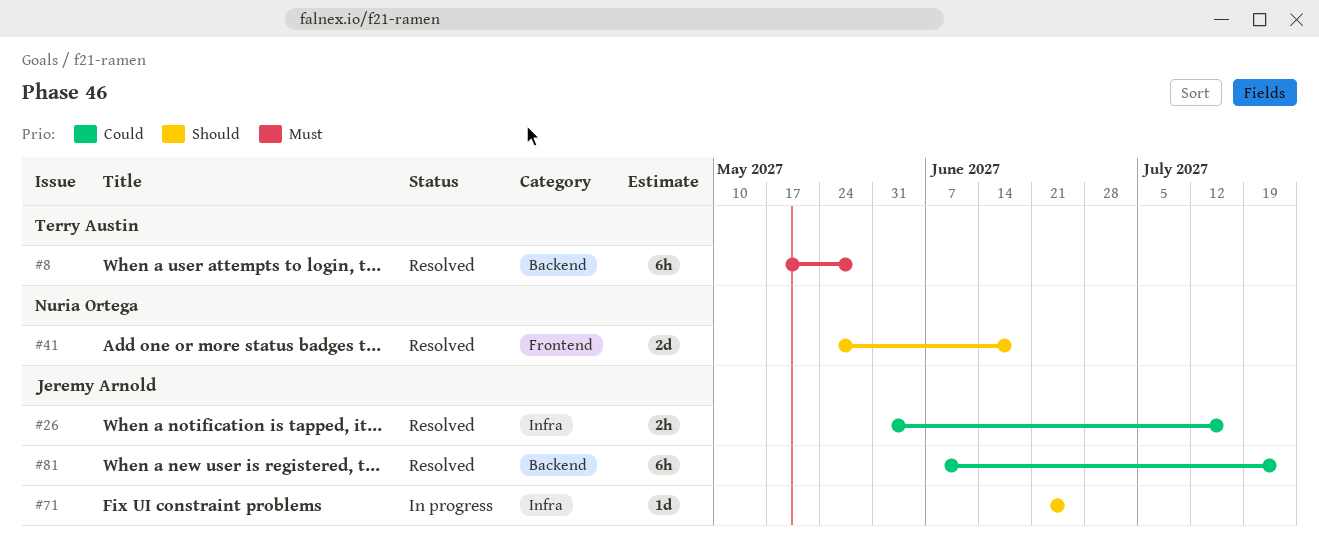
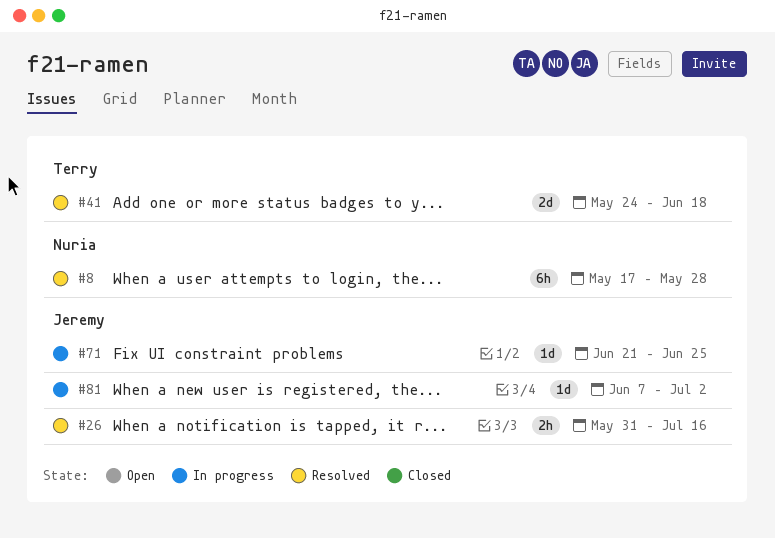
#8, owner: Terry Austin -> Nuria Ortega
#41, owner: Nuria Ortega -> Terry Austin
#81, status: Resolved -> In progress
#81, estimate: 6h -> 1d
#81, due: Jul 23 -> Jul 2

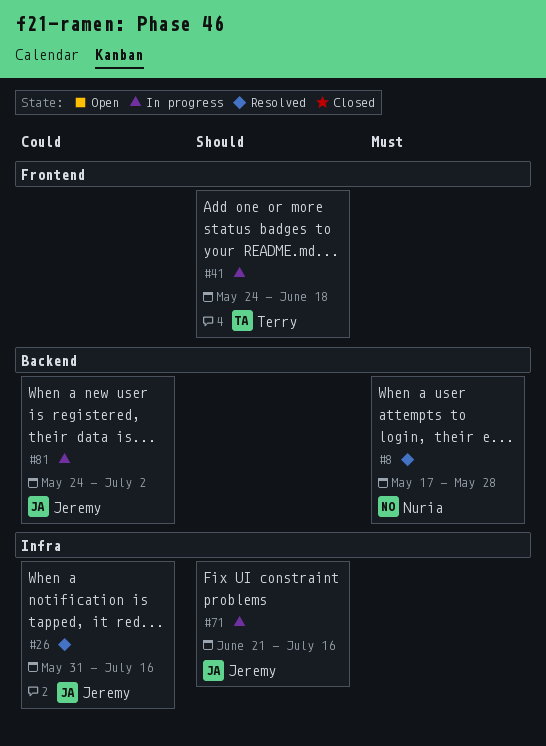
#41, status: Resolved -> In progress
#71, due: Jun 25 -> Jul 16
#81, start: Jun 7 -> May 24

